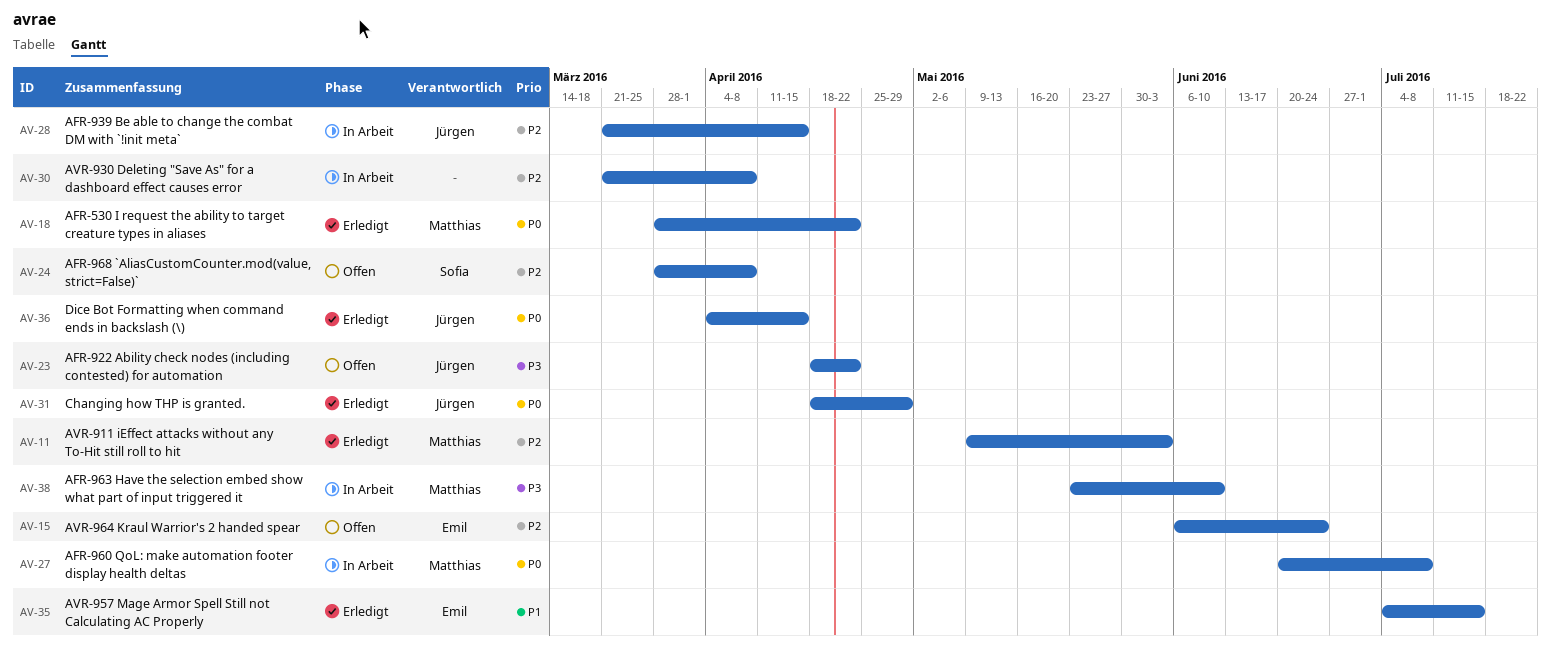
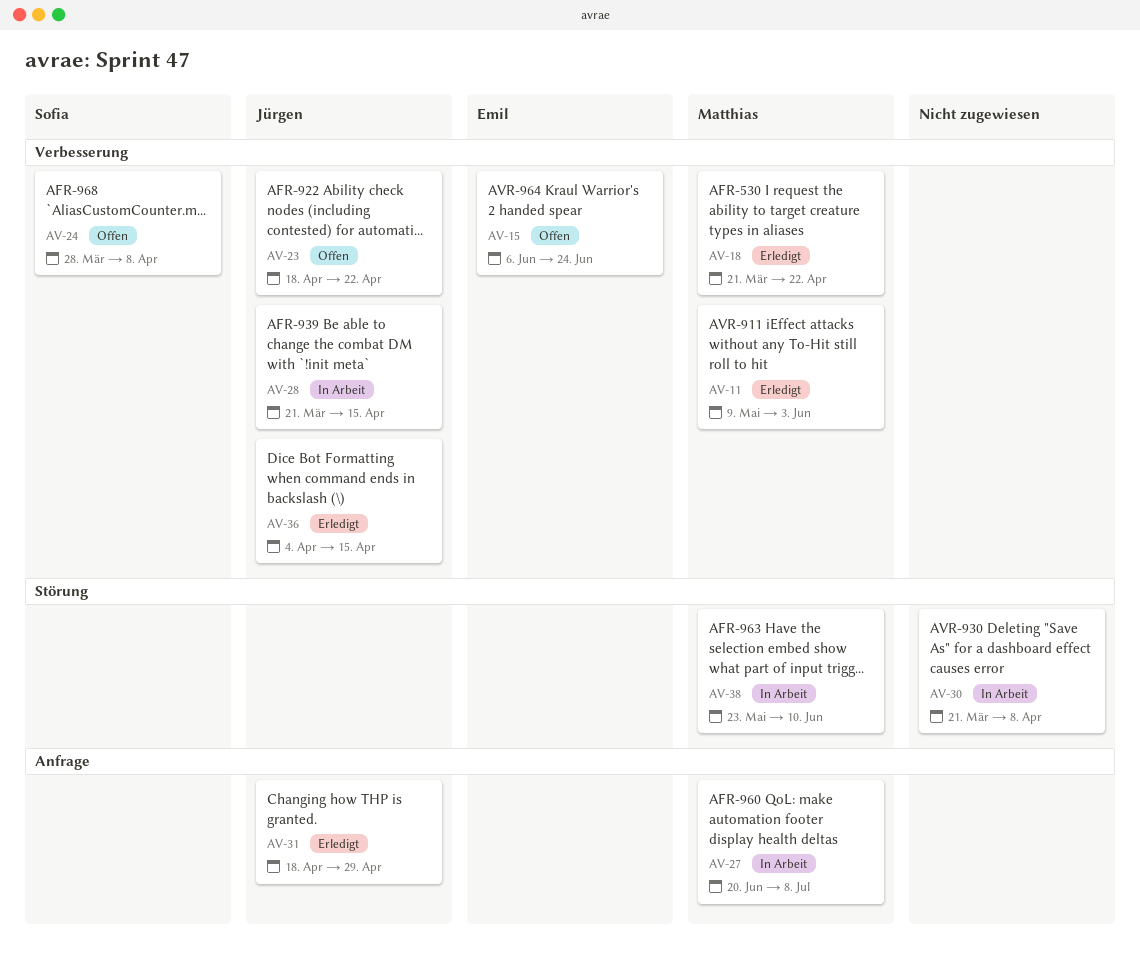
AV-18, start: Mar 28 -> Mar 21
AV-35: present -> none

